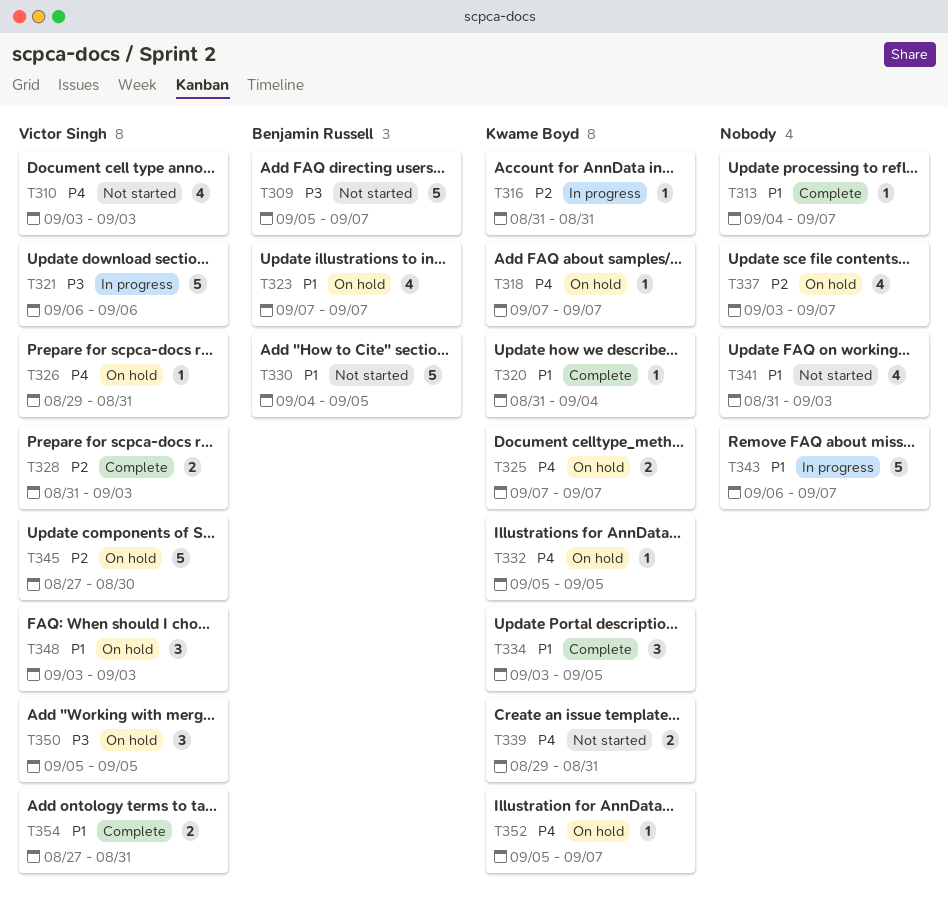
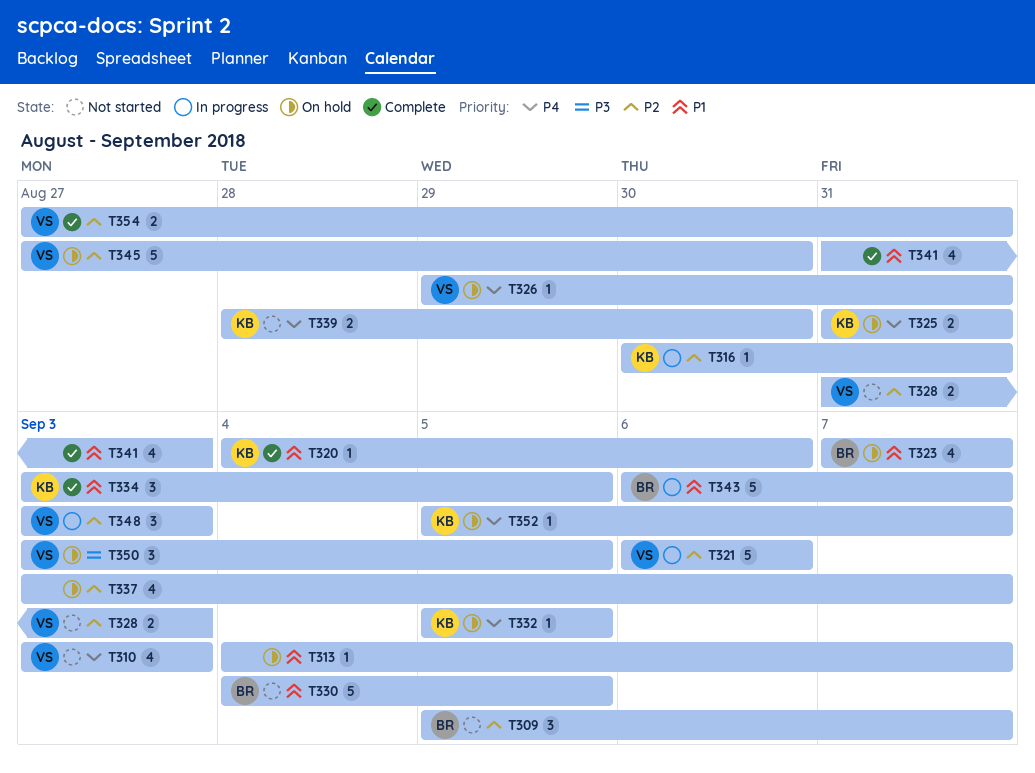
T309, priority: P3 -> P2
T309, estimate: 5 -> 3
T313, status: Complete -> On hold
T316, start: Aug 31 -> Aug 30
T318: present -> none
T320, start: Aug 31 -> Sep 4
T320, due: Sep 4 -> Sep 6
T321, priority: P3 -> P2
T325, start: Sep 7 -> Aug 31
T325, due: Sep 7 -> Aug 31
T328, status: Complete -> Not started
T339, start: Aug 29 -> Aug 28
T339, due: Aug 31 -> Aug 30
T341, status: Not started -> Complete
T343, owner: none -> Benjamin Russell
T348, status: On hold -> In progress
T348, priority: P1 -> P2
T350, start: Sep 5 -> Sep 3
T354, priority: P1 -> P2

